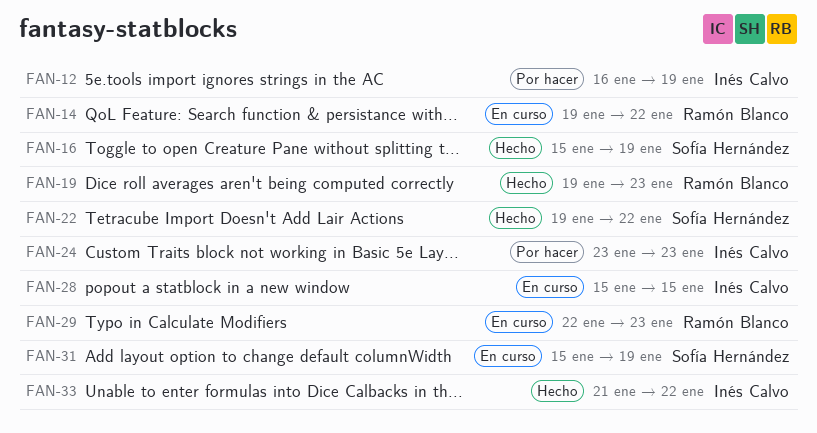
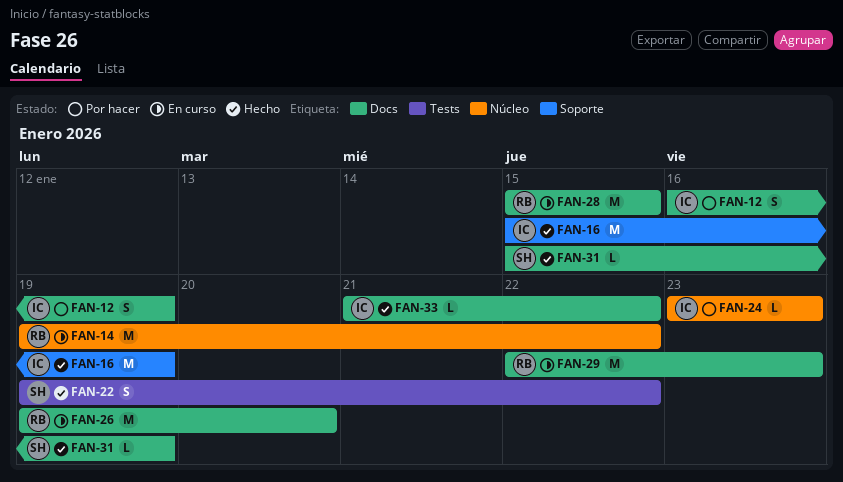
FAN-16, owner: Sofía Hernández -> Inés Calvo
FAN-19: present -> none
FAN-26: none -> present
FAN-28, owner: Inés Calvo -> Ramón Blanco
FAN-31, status: En curso -> Hecho

